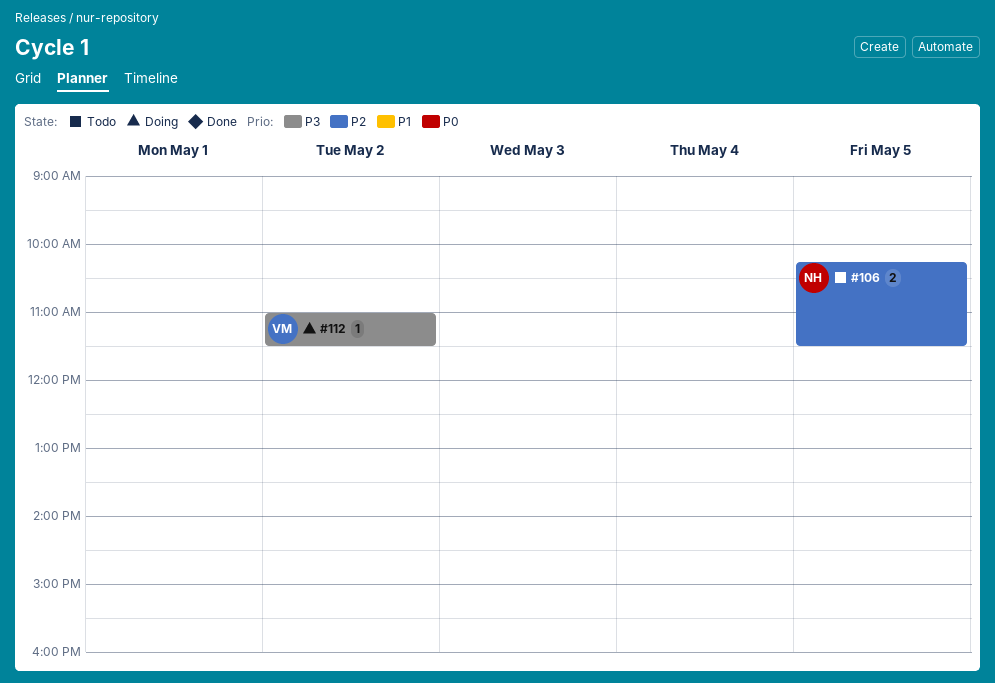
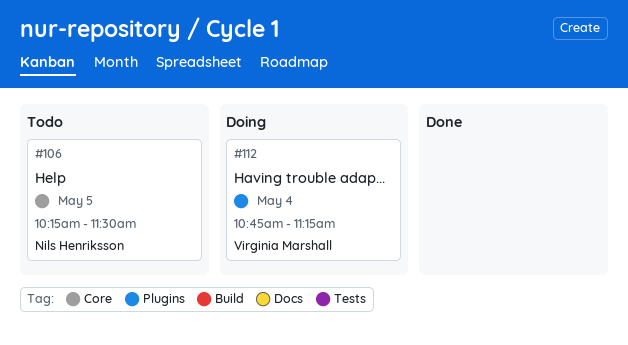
#112, day: May 2 -> May 4
#112, begins: 11:00 -> 10:45
#112, ends: 11:30 -> 11:15

